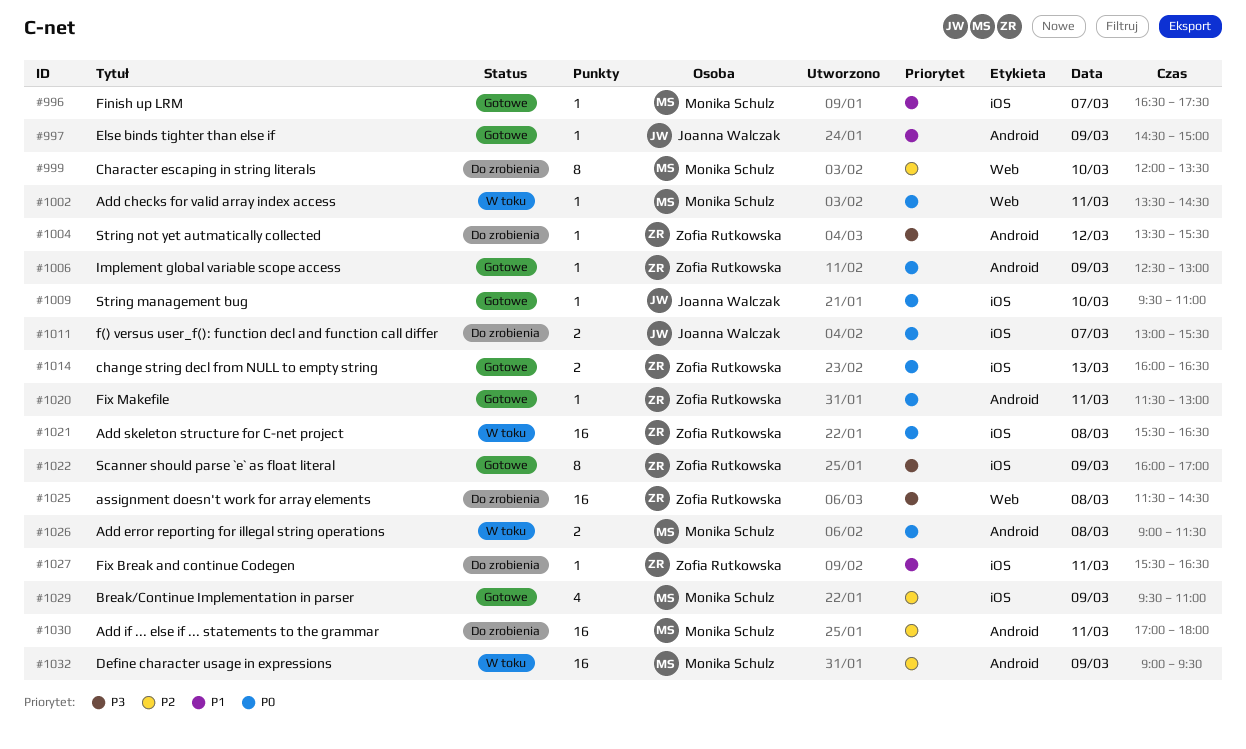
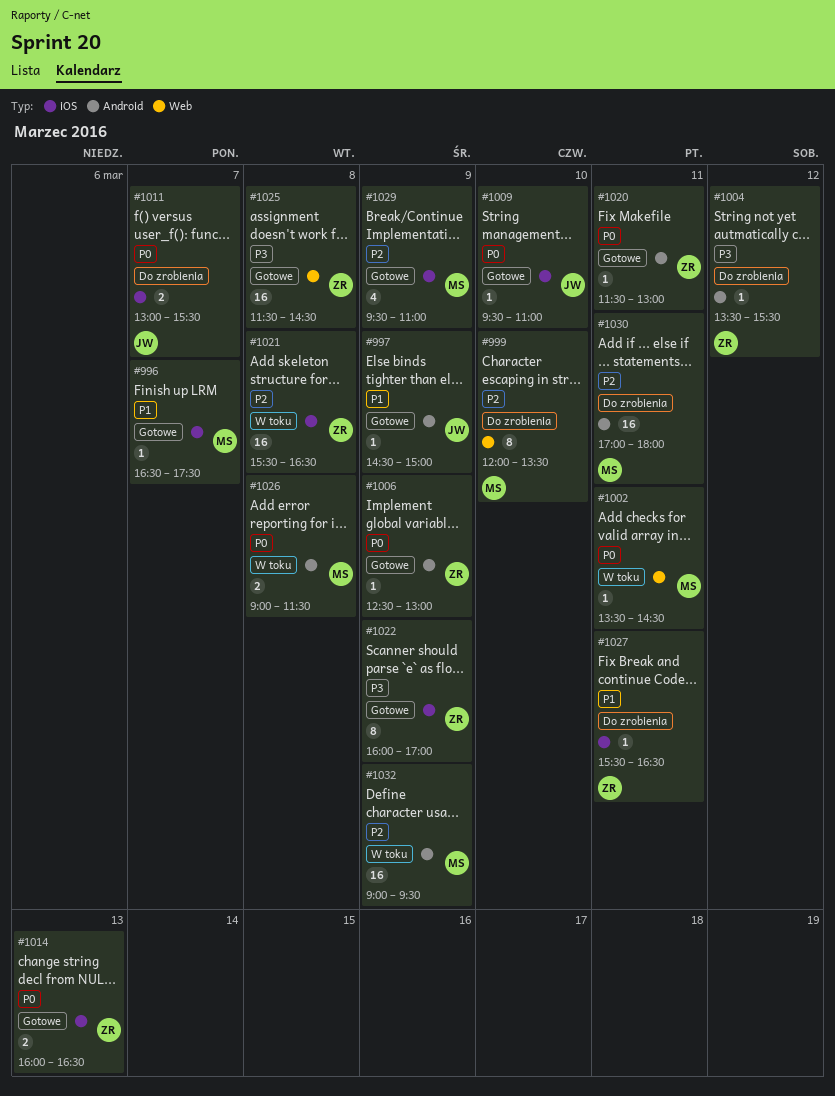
#1021, priority: P0 -> P2
#1025, status: Do zrobienia -> Gotowe

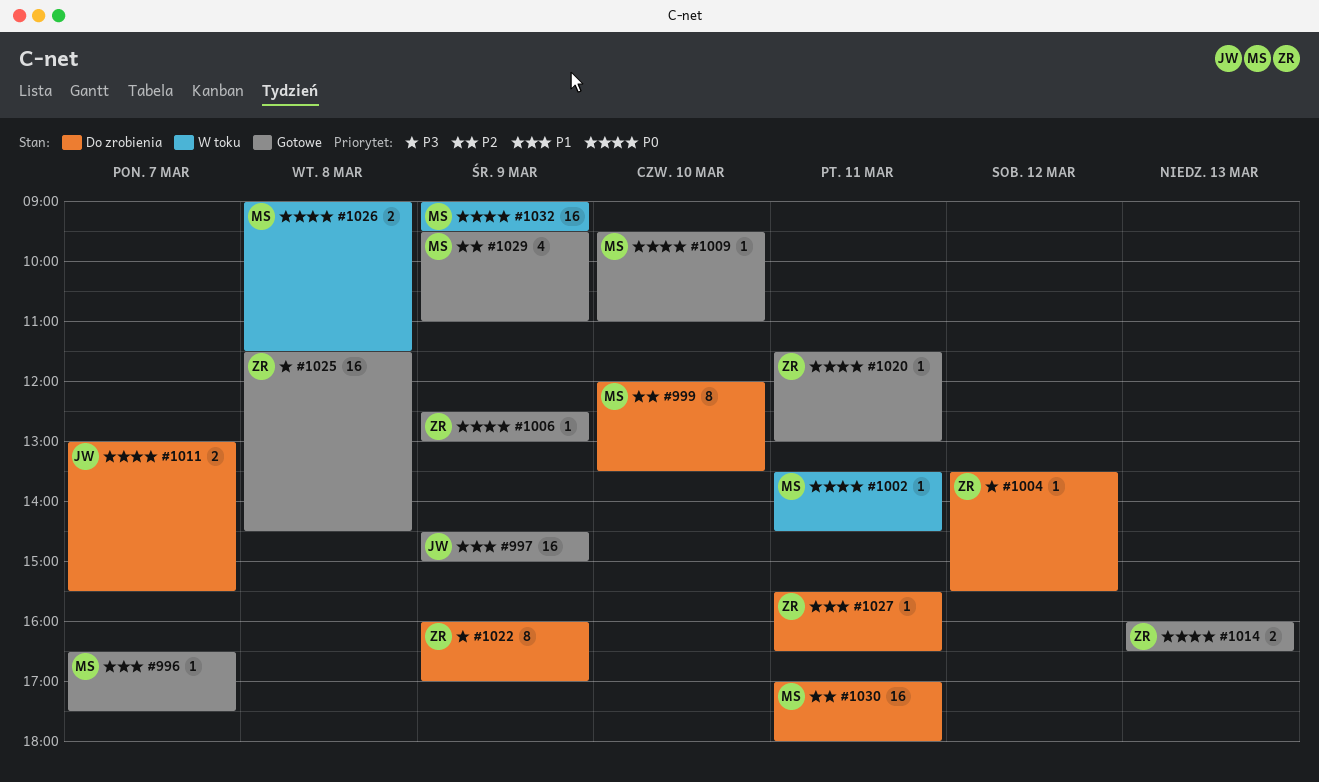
#997, estimate: 1 -> 16
#1009, owner: JW -> MS
#1021: present -> none
#1022, status: Gotowe -> Do zrobienia
#1032, priority: P2 -> P0

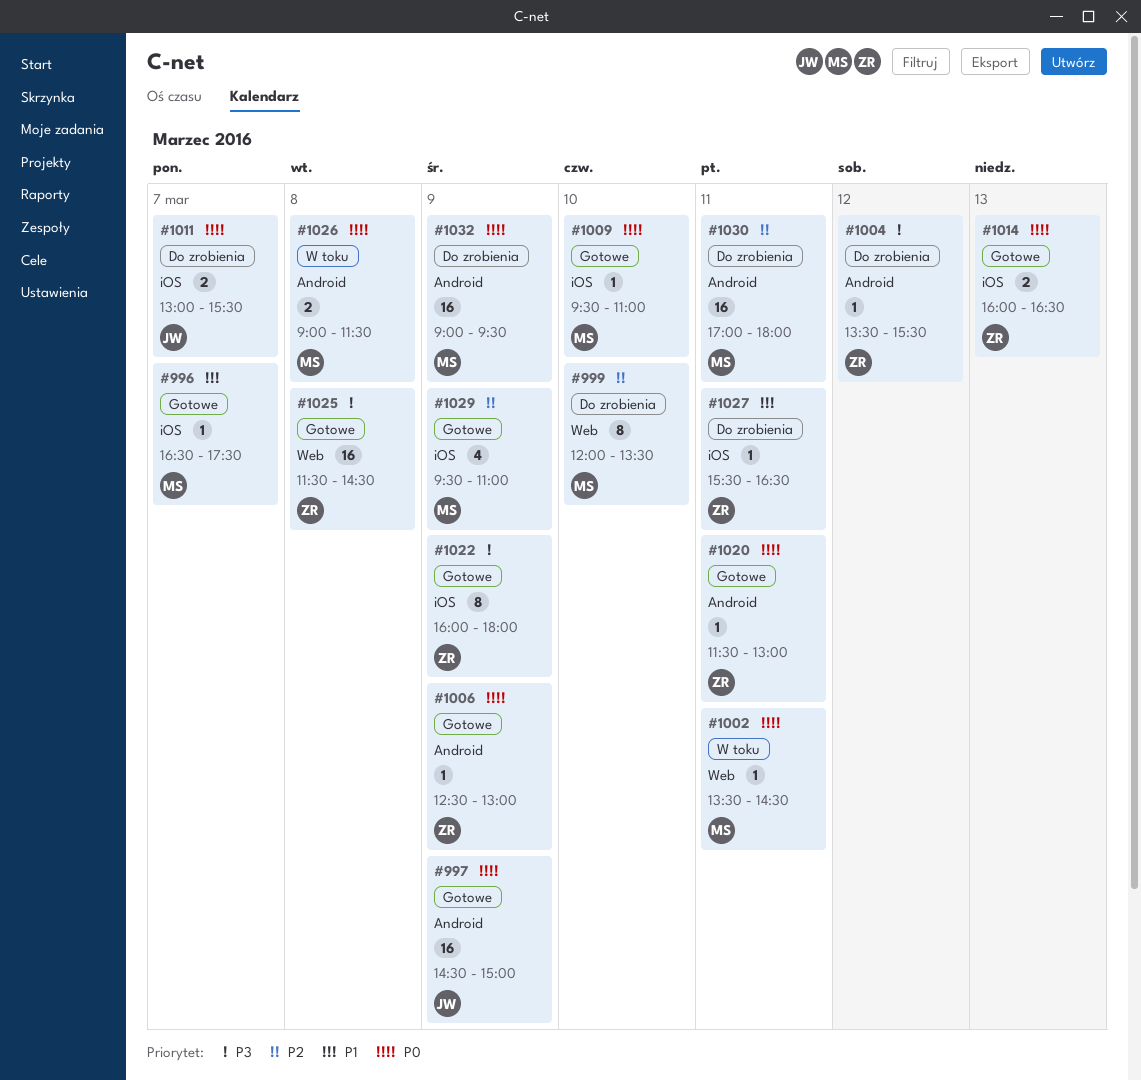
#997, priority: P1 -> P0
#1022, status: Do zrobienia -> Gotowe
#1022, ends: 17:00 -> 18:00
#1032, status: W toku -> Do zrobienia

